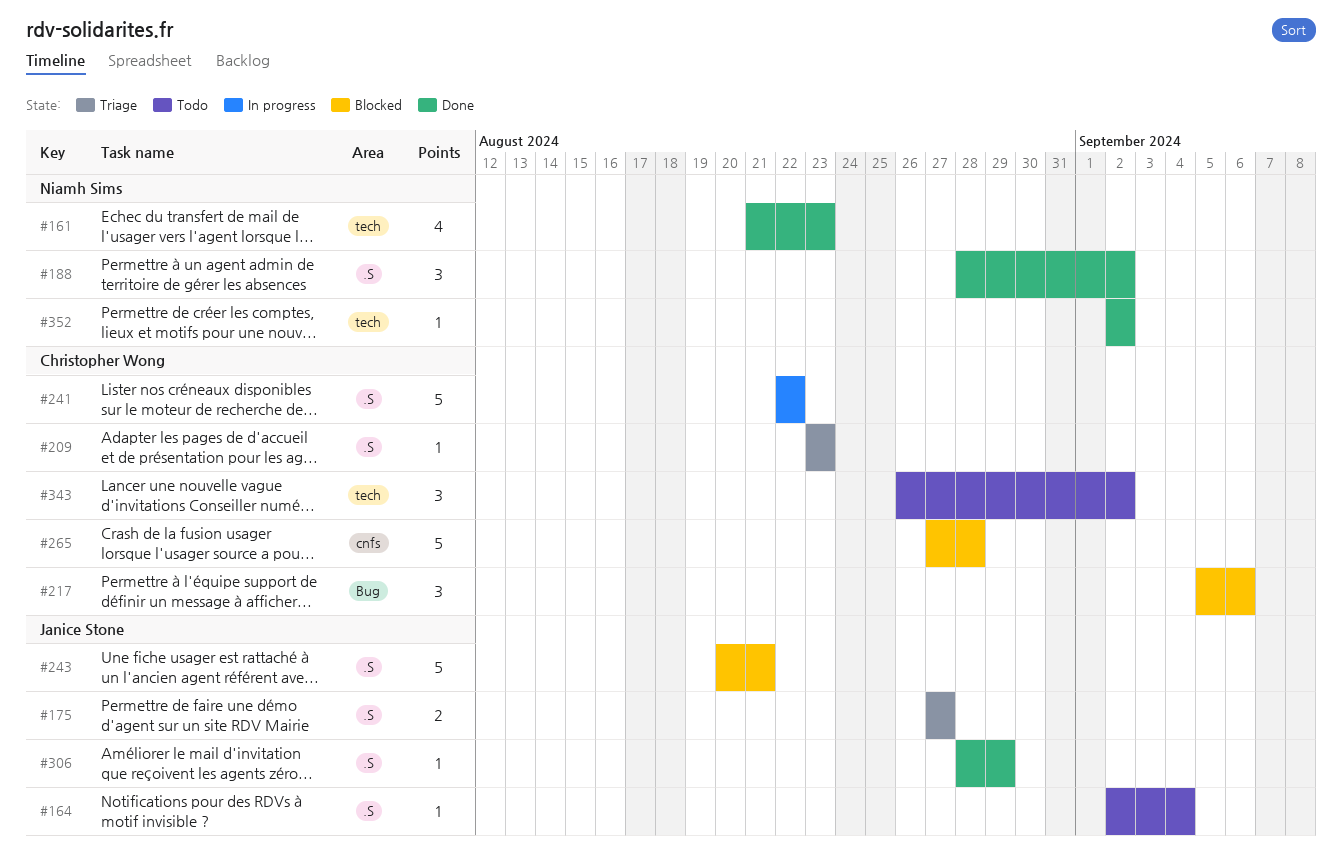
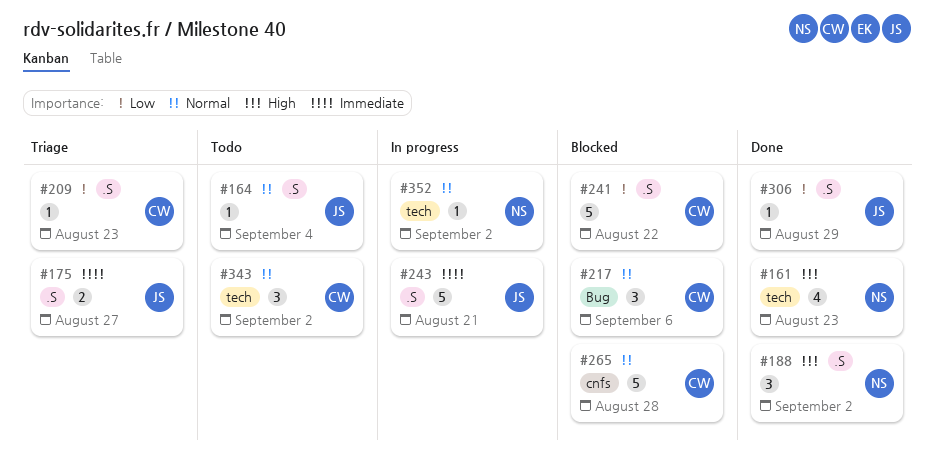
#241, status: In progress -> Blocked
#243, status: Blocked -> In progress
#352, status: Done -> In progress

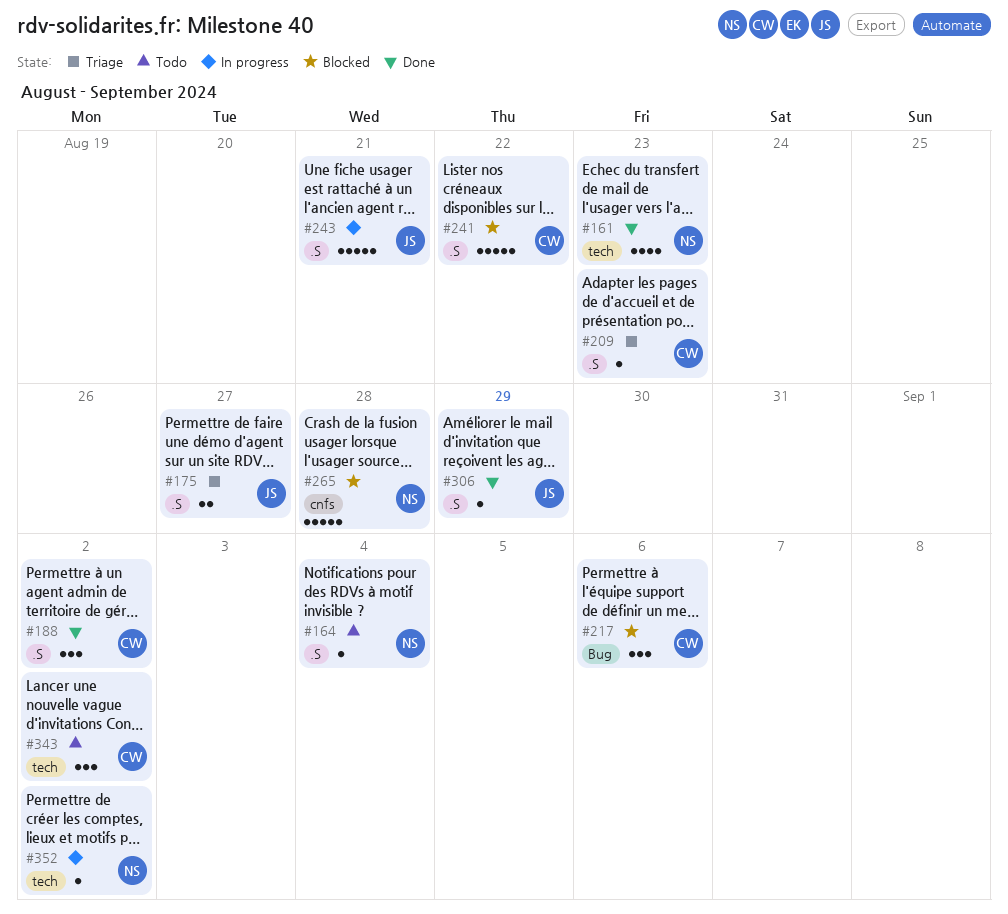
#164, owner: JS -> NS
#188, owner: NS -> CW
#265, owner: CW -> NS

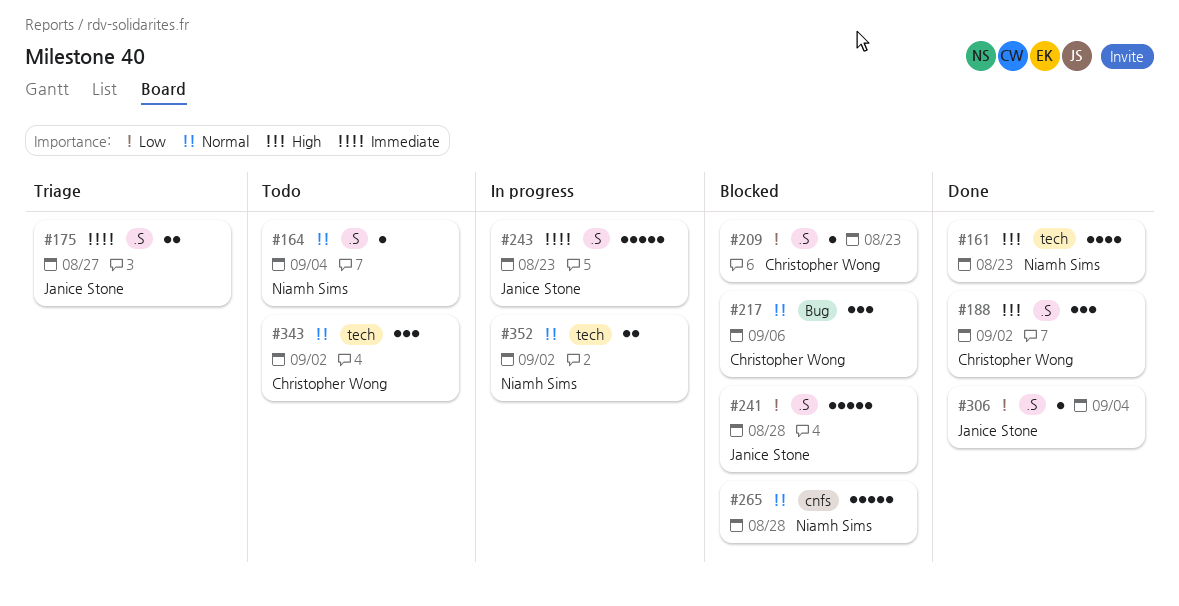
#209, status: Triage -> Blocked
#241, owner: Christopher Wong -> Janice Stone
#241, due: Aug 22 -> Aug 28
#243, due: Aug 21 -> Aug 23
#306, due: Aug 29 -> Sep 4
#352, estimate: 1 -> 2

